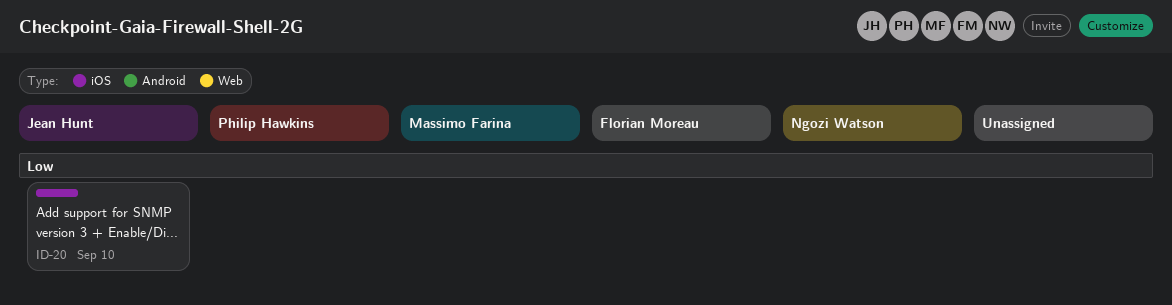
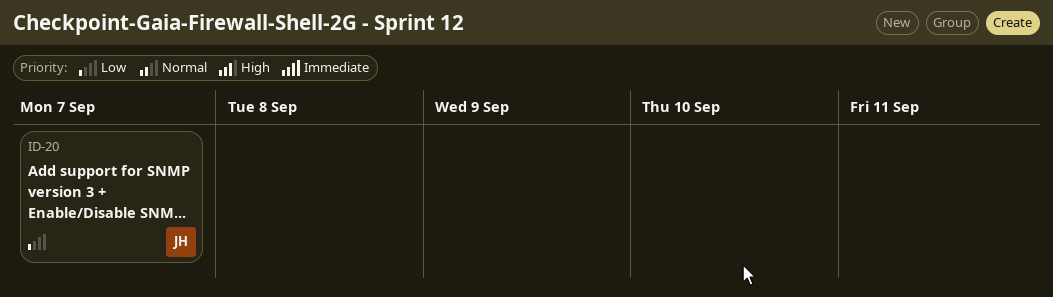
ID-20, due: Sep 10 -> Sep 7

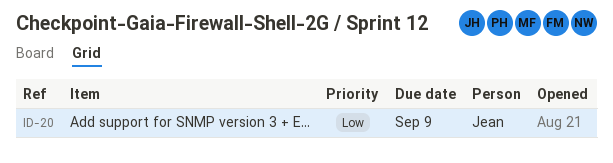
ID-20, due: Sep 7 -> Sep 9

